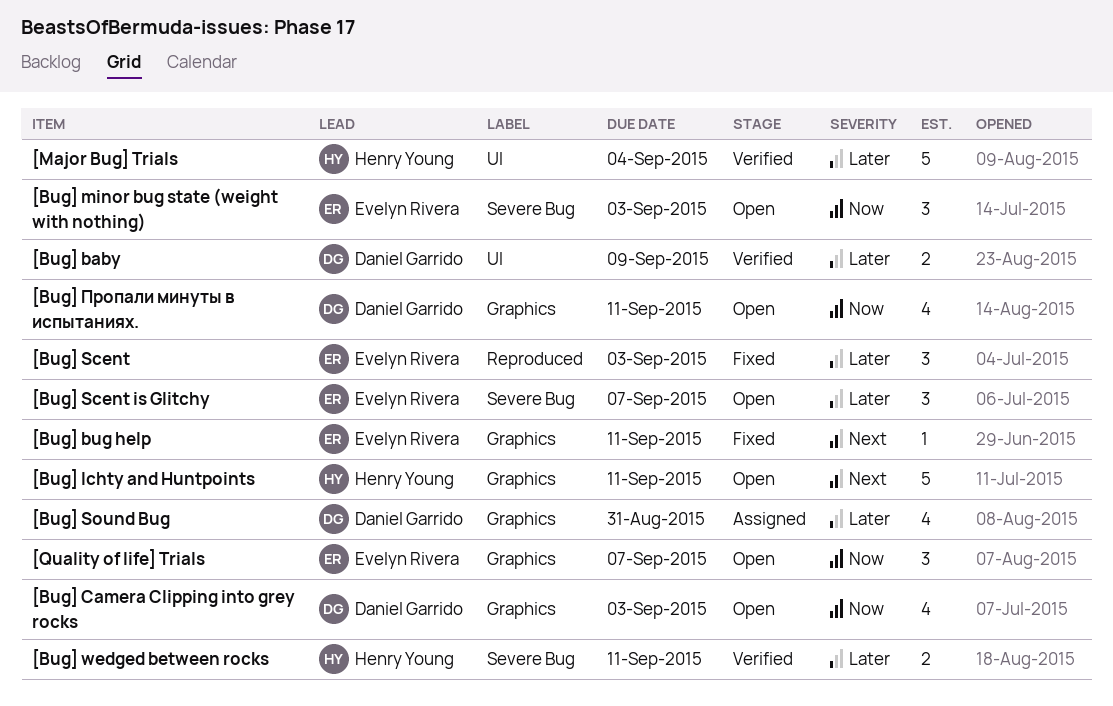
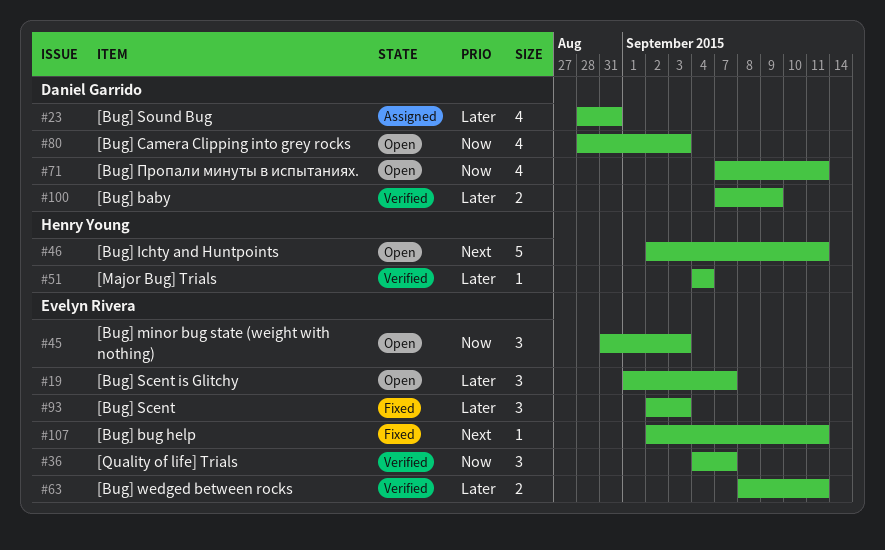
[Bug] wedged between rocks, owner: Henry Young -> Evelyn Rivera
[Major Bug] Trials, estimate: 5 -> 1
[Quality of life] Trials, status: Open -> Verified

